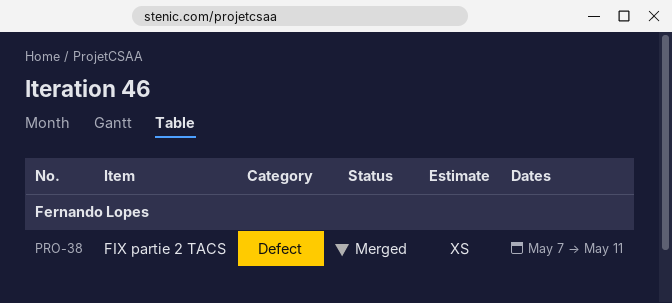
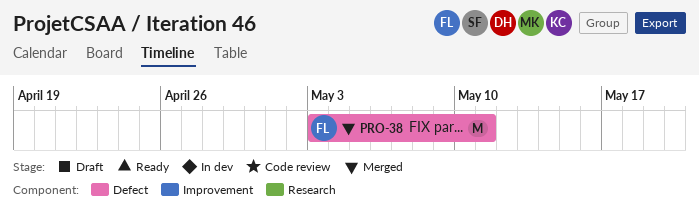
PRO-38, estimate: XS -> M
PRO-38, start: May 7 -> May 3

